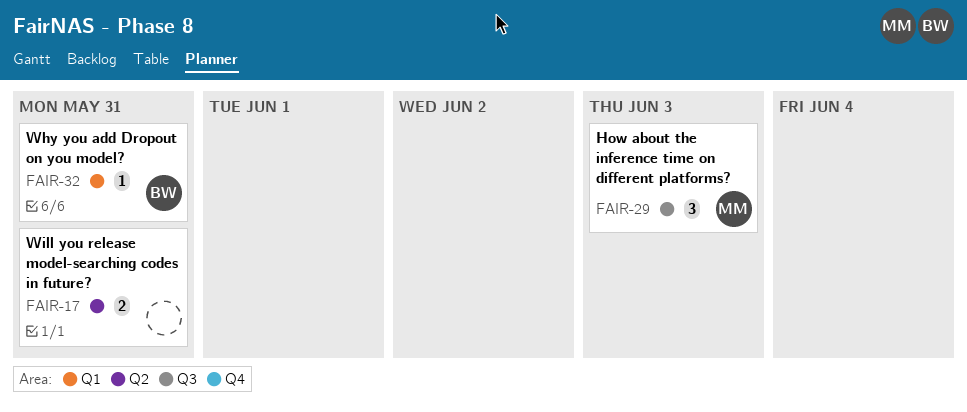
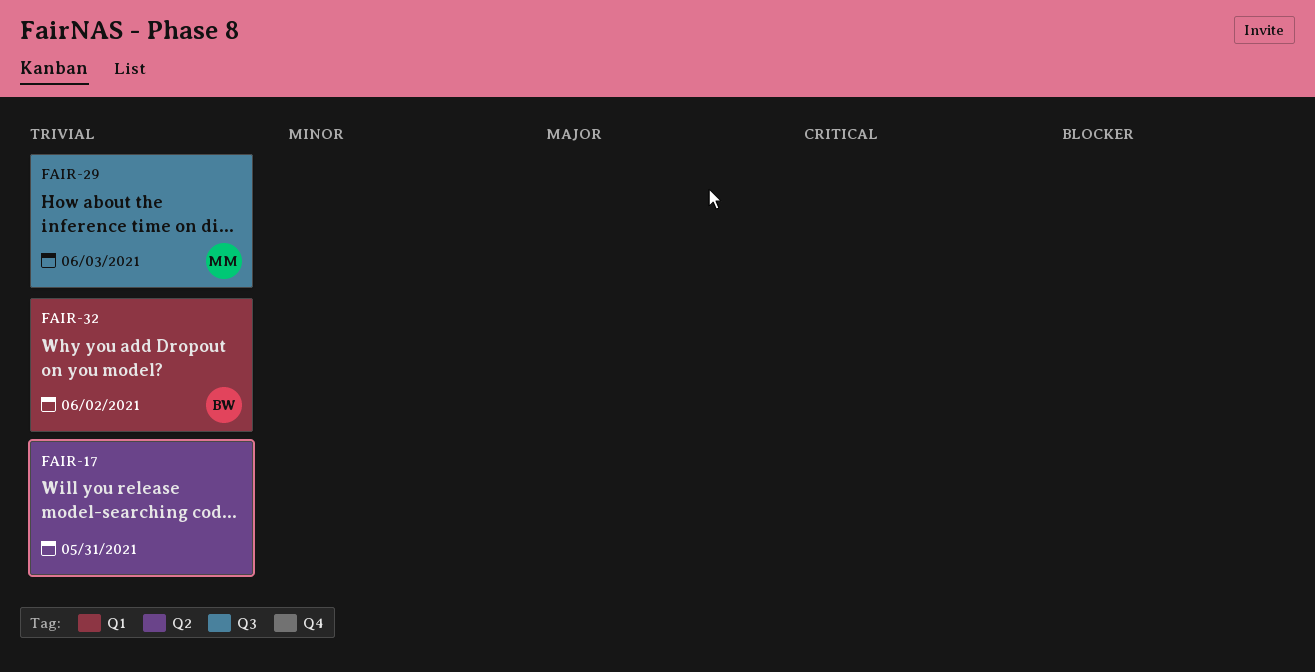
FAIR-32, due: May 31 -> Jun 2

